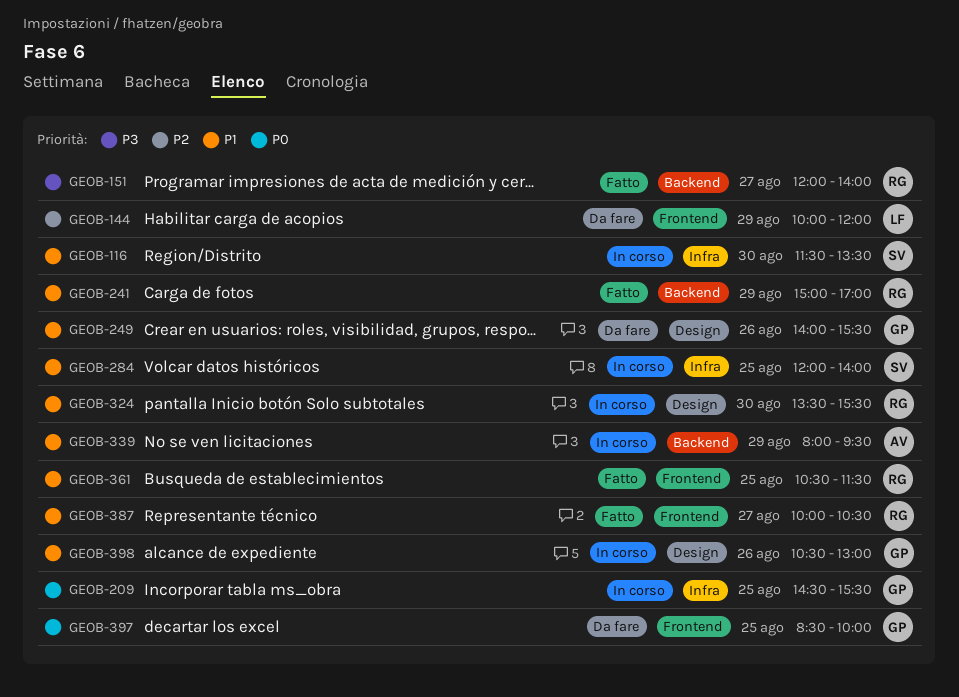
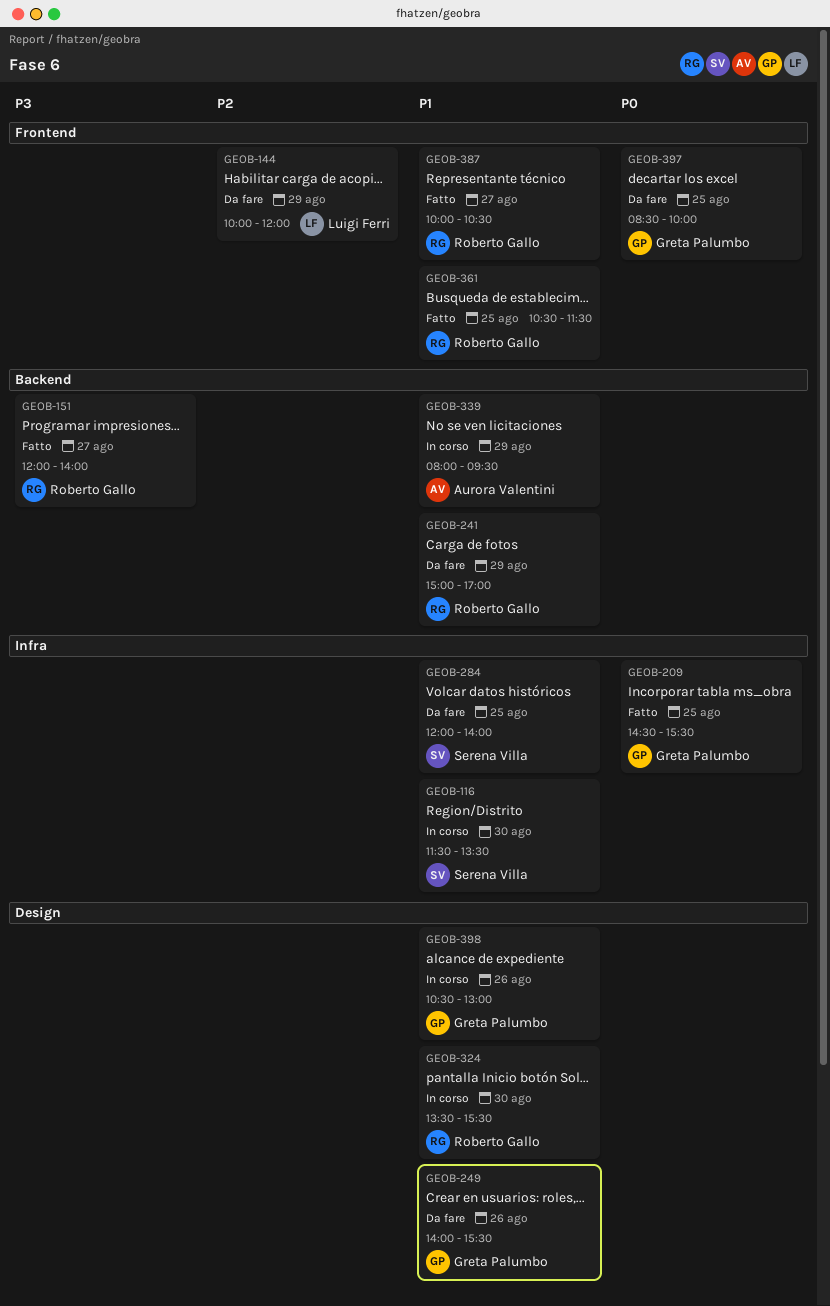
GEOB-209, status: In corso -> Fatto
GEOB-241, status: Fatto -> Da fare
GEOB-284, status: In corso -> Da fare

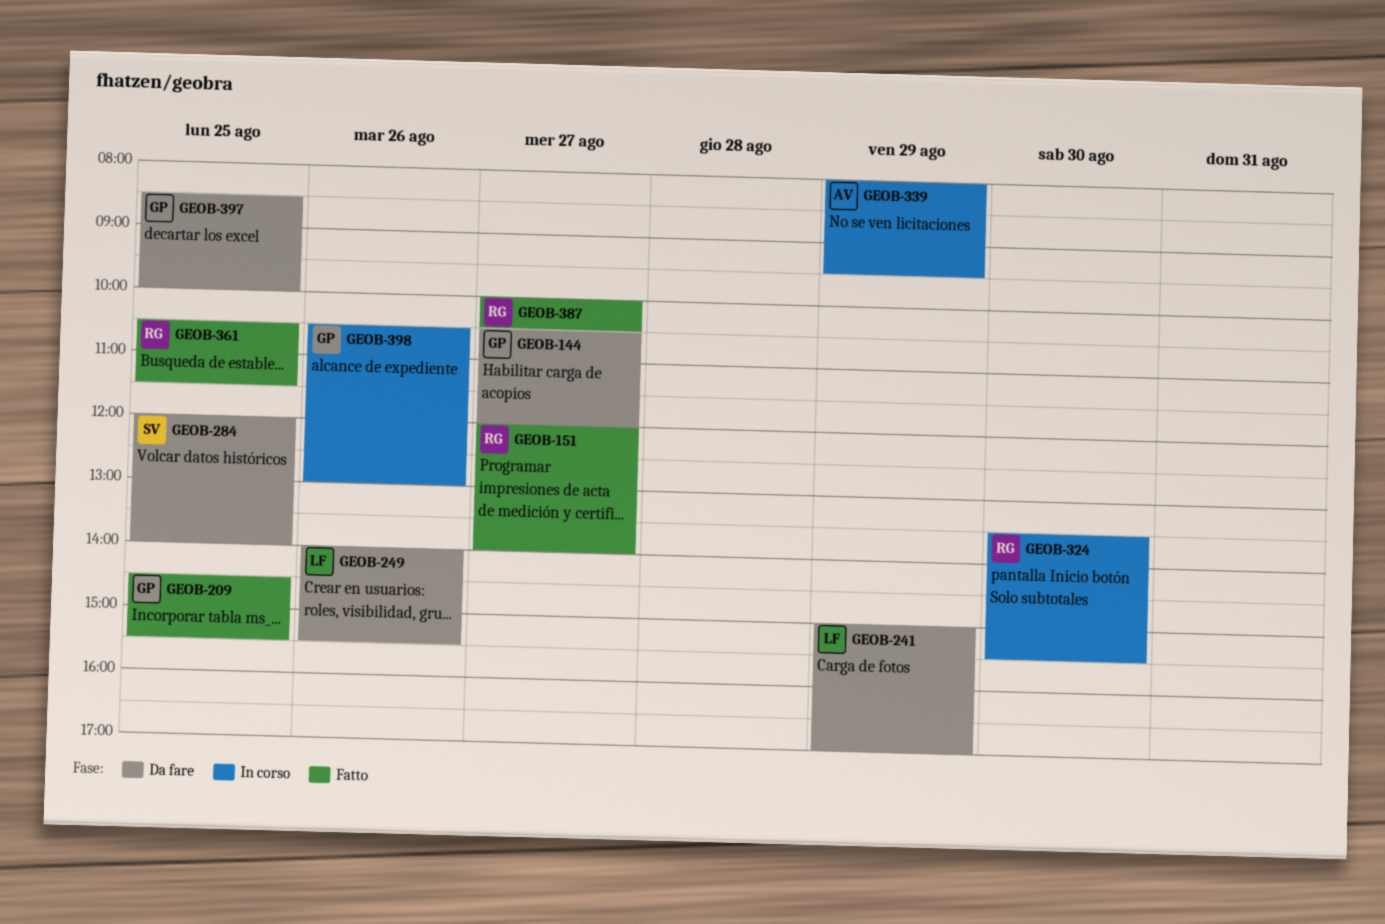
GEOB-116: present -> none
GEOB-144, owner: Luigi Ferri -> Greta Palumbo
GEOB-144, day: Aug 29 -> Aug 27
GEOB-144, begins: 10:00 -> 10:30
GEOB-241, owner: Roberto Gallo -> Luigi Ferri
GEOB-249, owner: Greta Palumbo -> Luigi Ferri

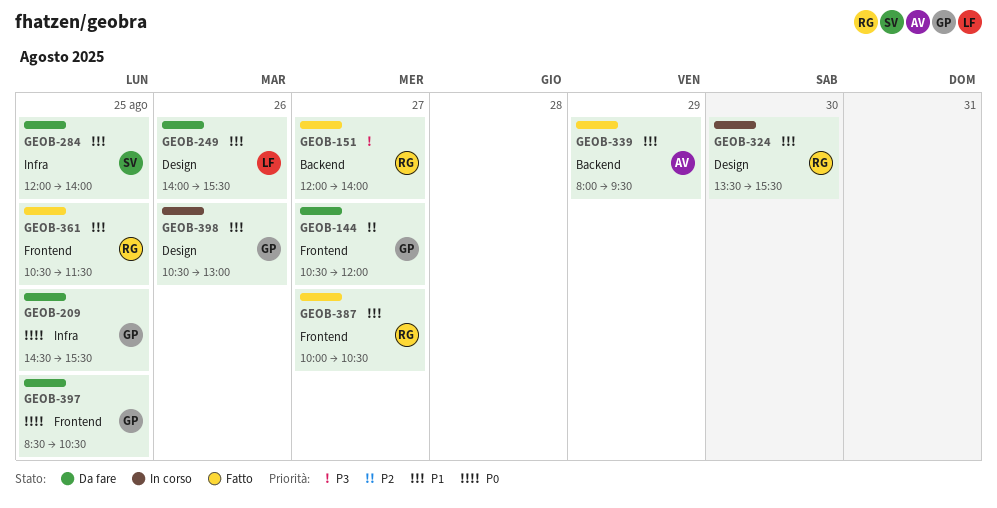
GEOB-209, status: Fatto -> Da fare
GEOB-241: present -> none
GEOB-339, status: In corso -> Fatto
GEOB-397, ends: 10:00 -> 10:30

